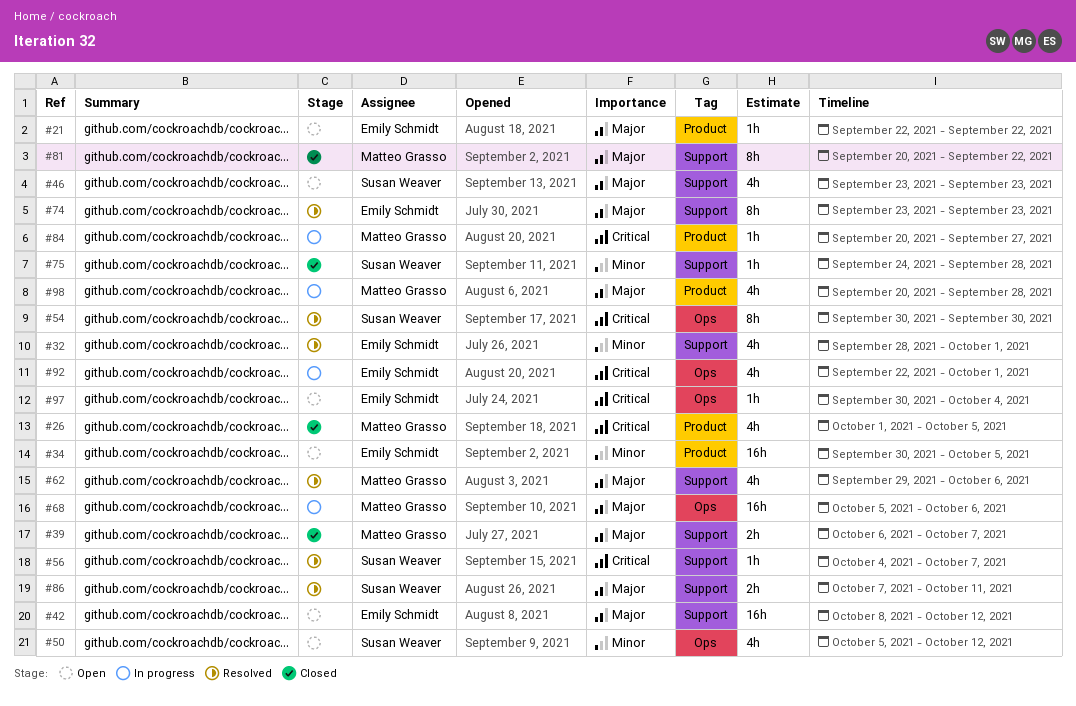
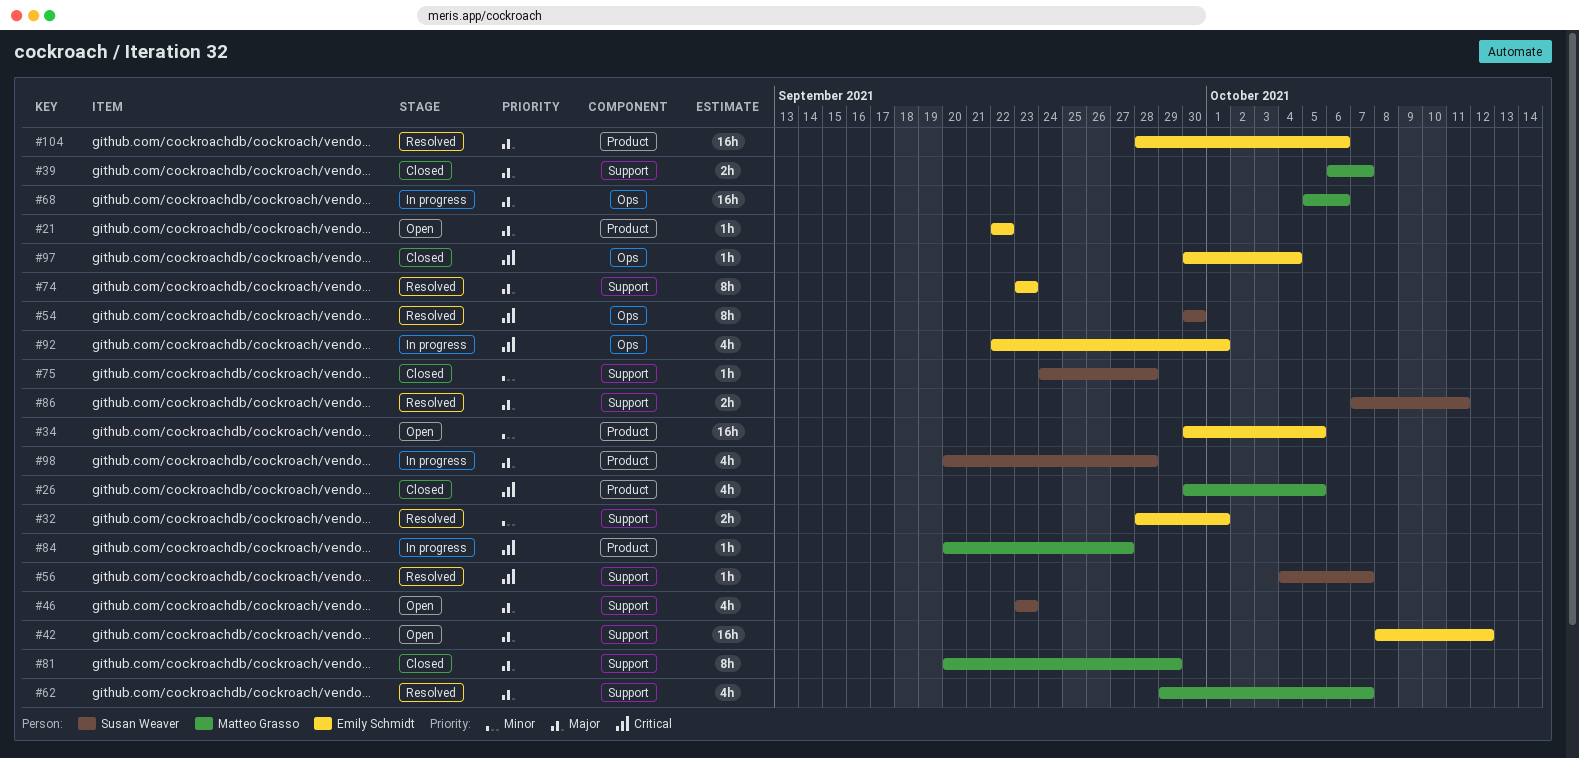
#26, start: Oct 1 -> Sep 30
#32, estimate: 4h -> 2h
#50: present -> none
#62, due: Oct 6 -> Oct 7
#81, due: Sep 22 -> Sep 29
#97, status: Open -> Closed
#98, owner: Matteo Grasso -> Susan Weaver
#104: none -> present

